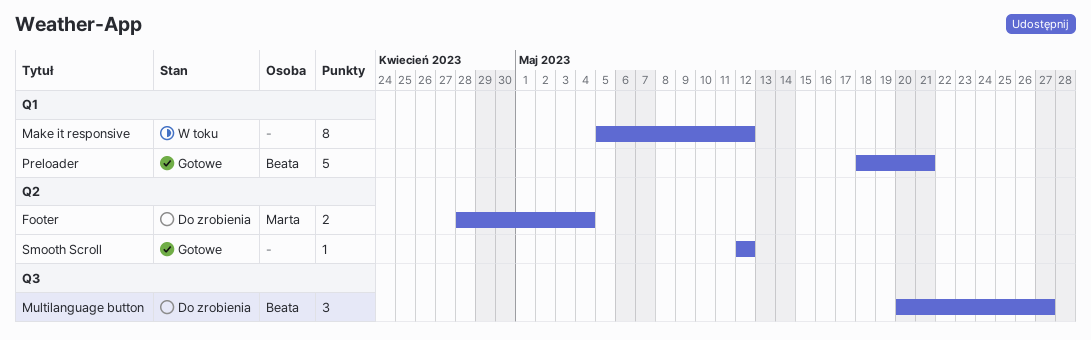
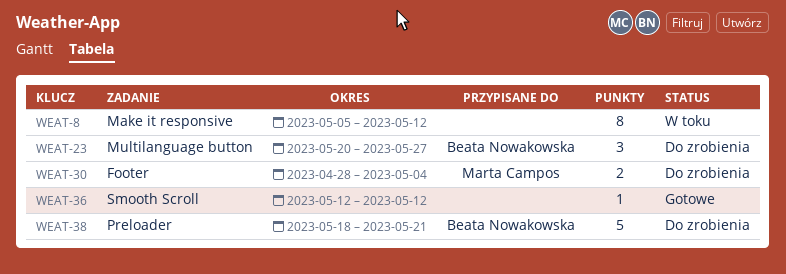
Preloader, status: Gotowe -> Do zrobienia

